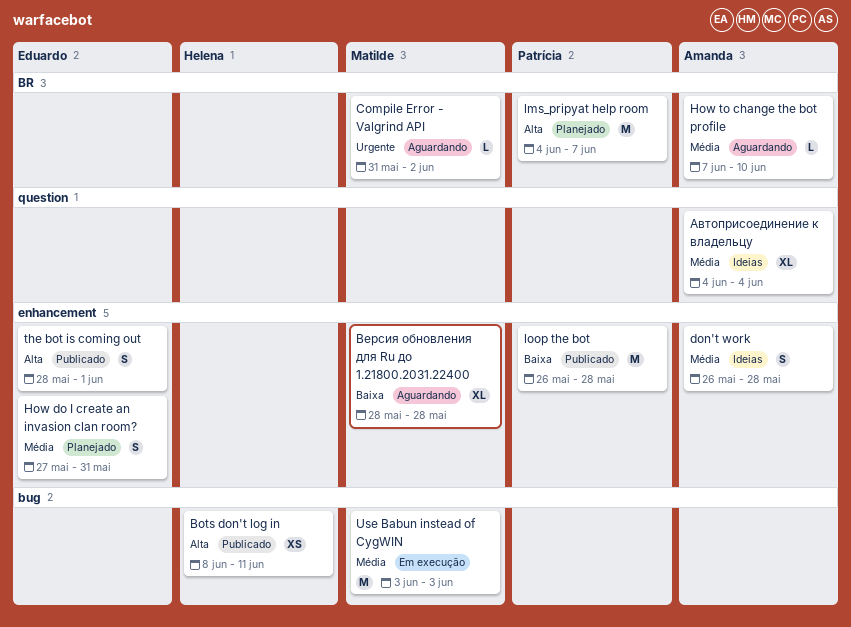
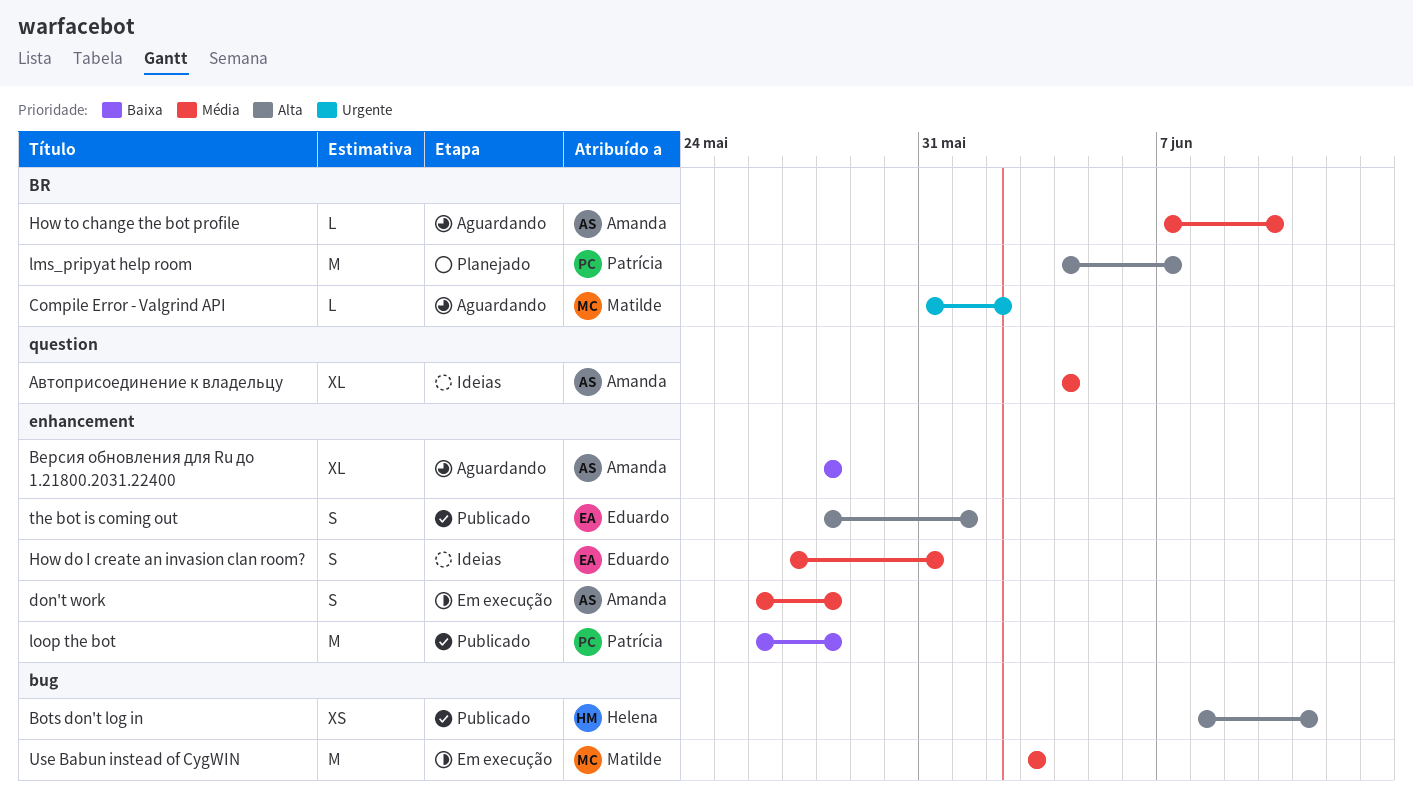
don't work, status: Ideias -> Em execução
How do I create an invasion clan room?, status: Planejado -> Ideias
Версия обновления для Ru до 1.21800.2031.22400, owner: Matilde -> Amanda

